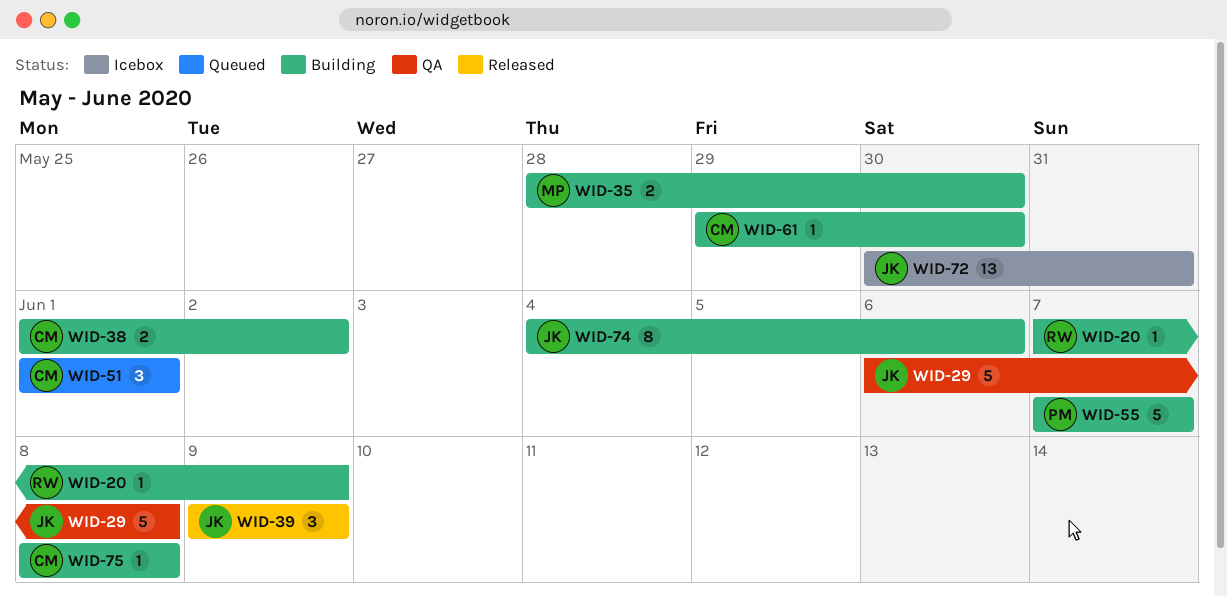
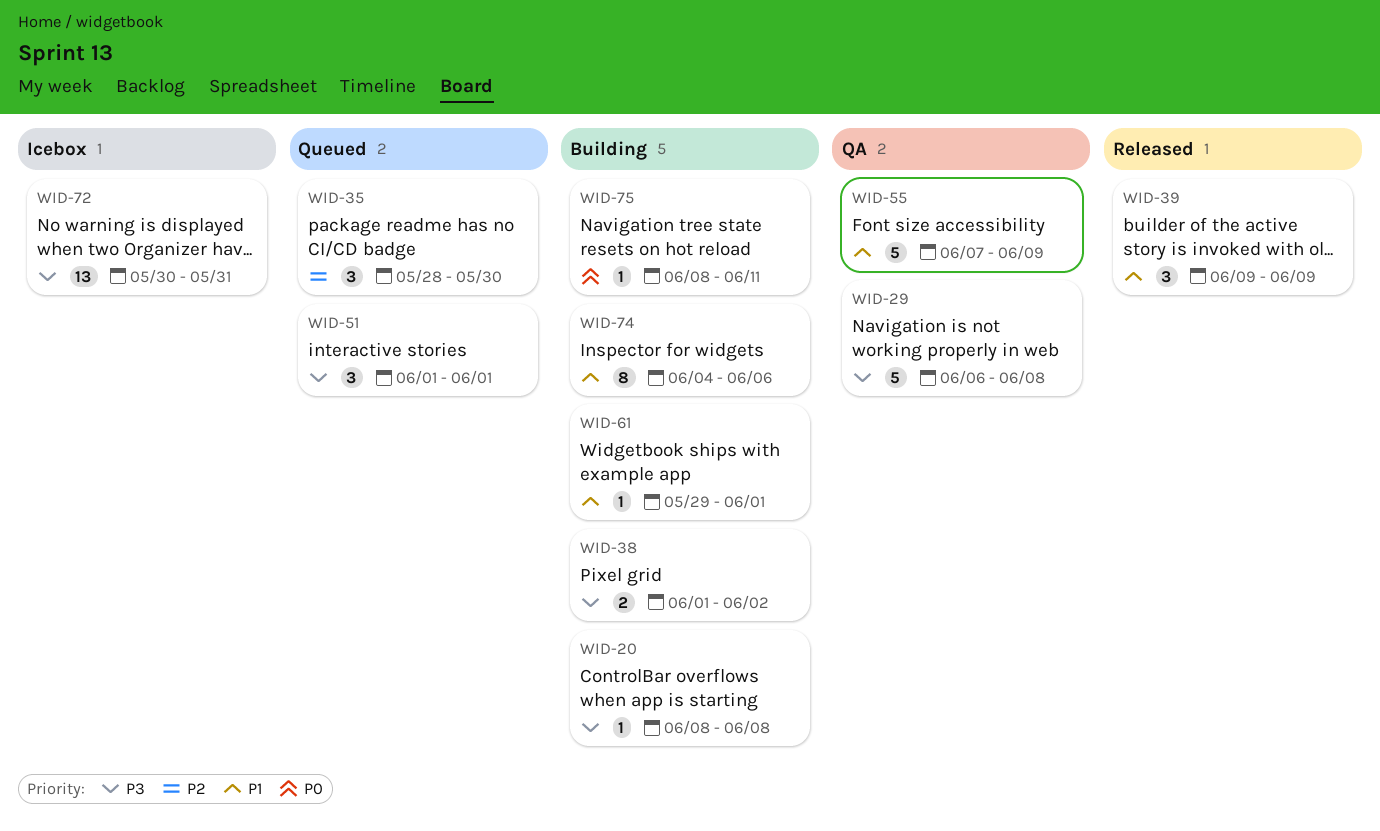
WID-20, start: Jun 7 -> Jun 8
WID-20, due: Jun 9 -> Jun 8
WID-35, status: Building -> Queued
WID-35, estimate: 2 -> 3
WID-55, status: Building -> QA
WID-55, due: Jun 7 -> Jun 9
WID-61, due: May 30 -> Jun 1
WID-75, due: Jun 8 -> Jun 11

